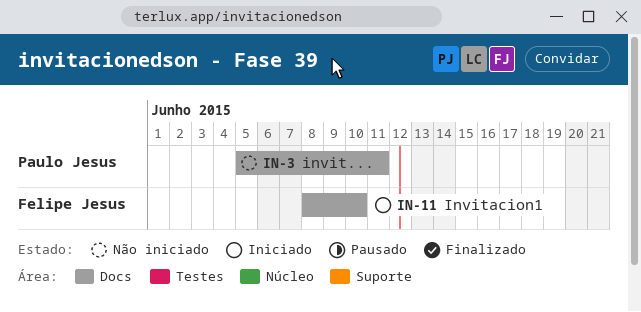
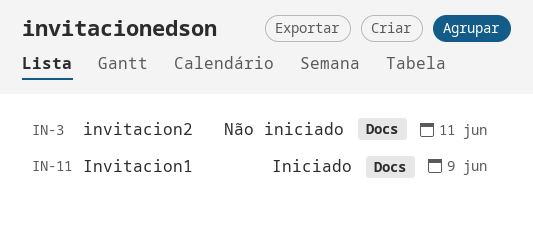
IN-11, due: Jun 10 -> Jun 9

